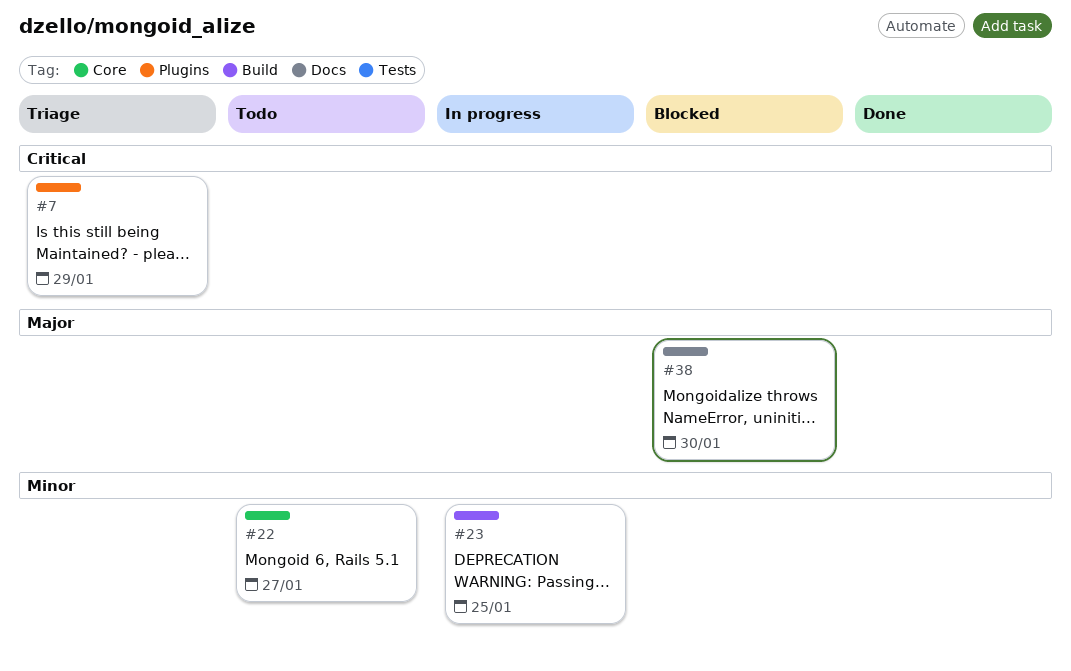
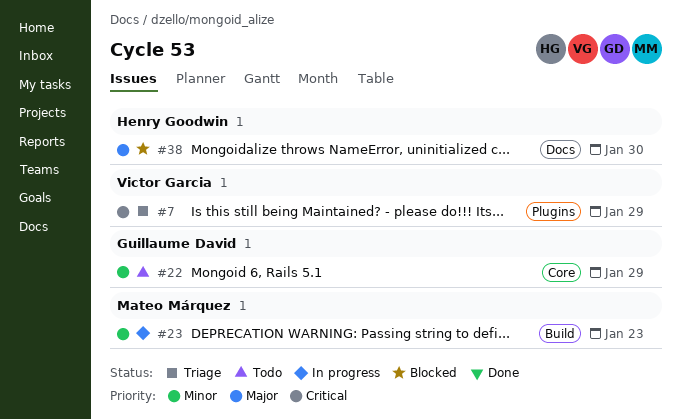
#22, due: Jan 27 -> Jan 29
#23, due: Jan 25 -> Jan 23

